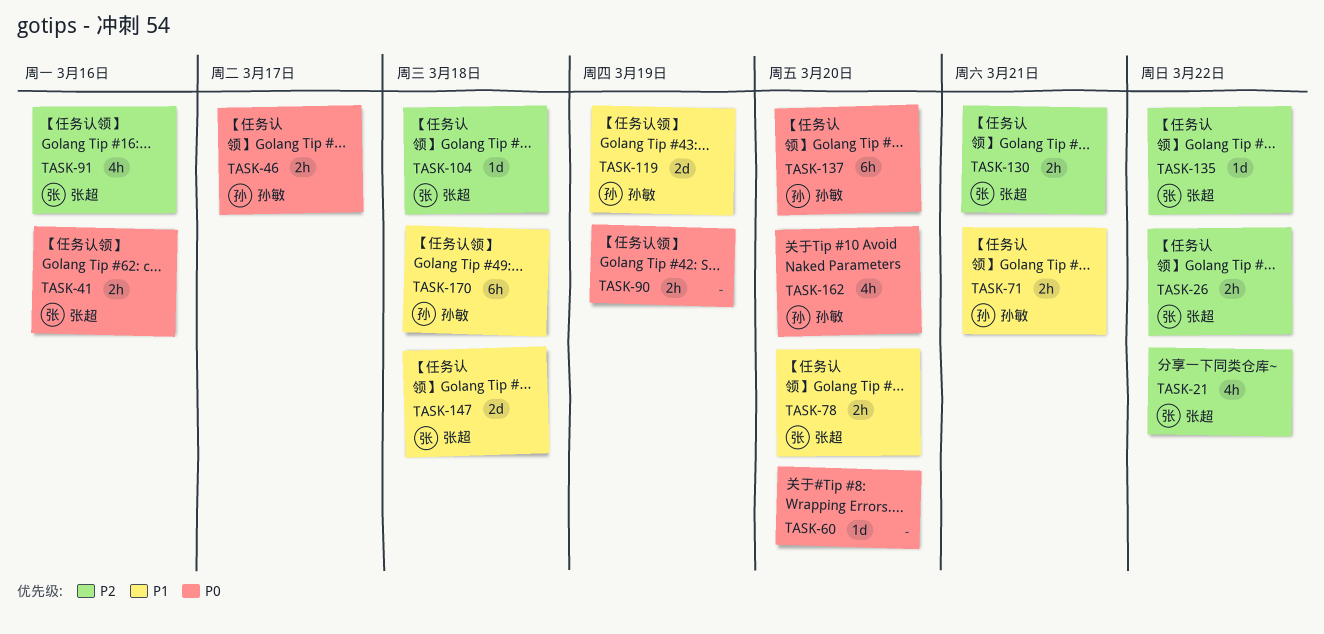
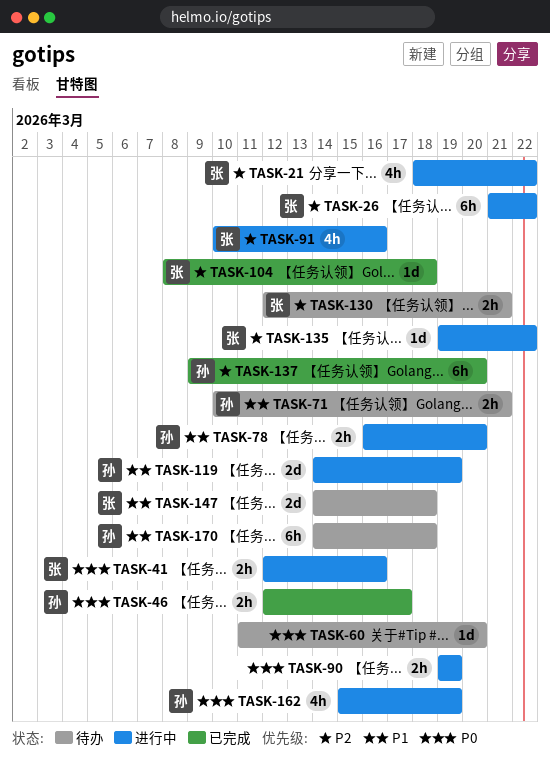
TASK-26, estimate: 2h -> 6h
TASK-78, owner: 张超 -> 孙敏
TASK-137, priority: P0 -> P2
TASK-162, due: Mar 20 -> Mar 19

